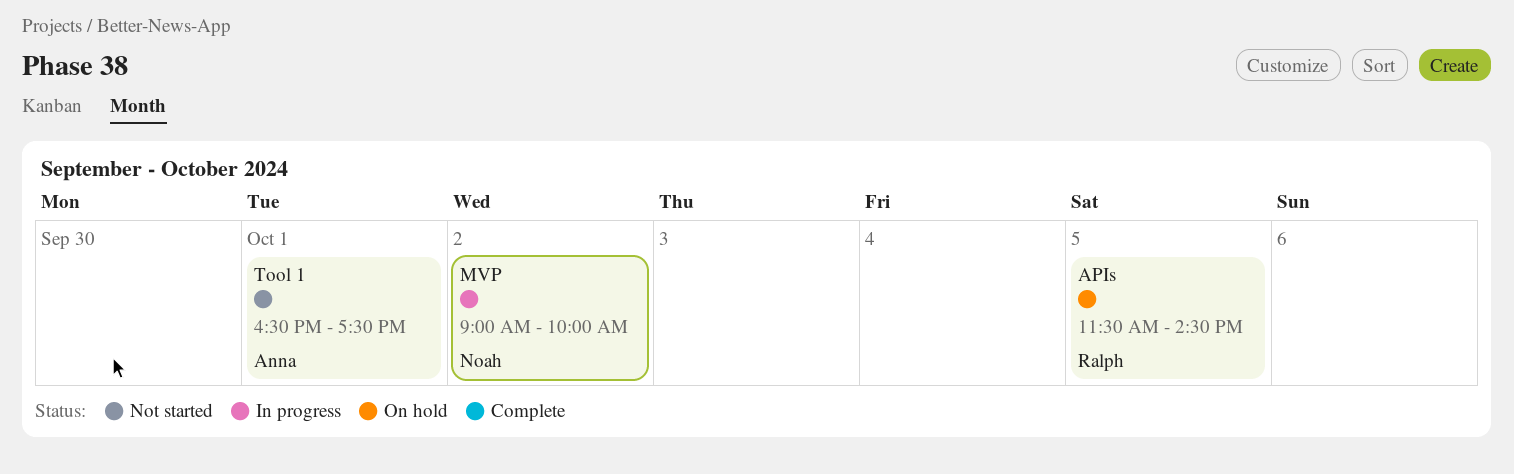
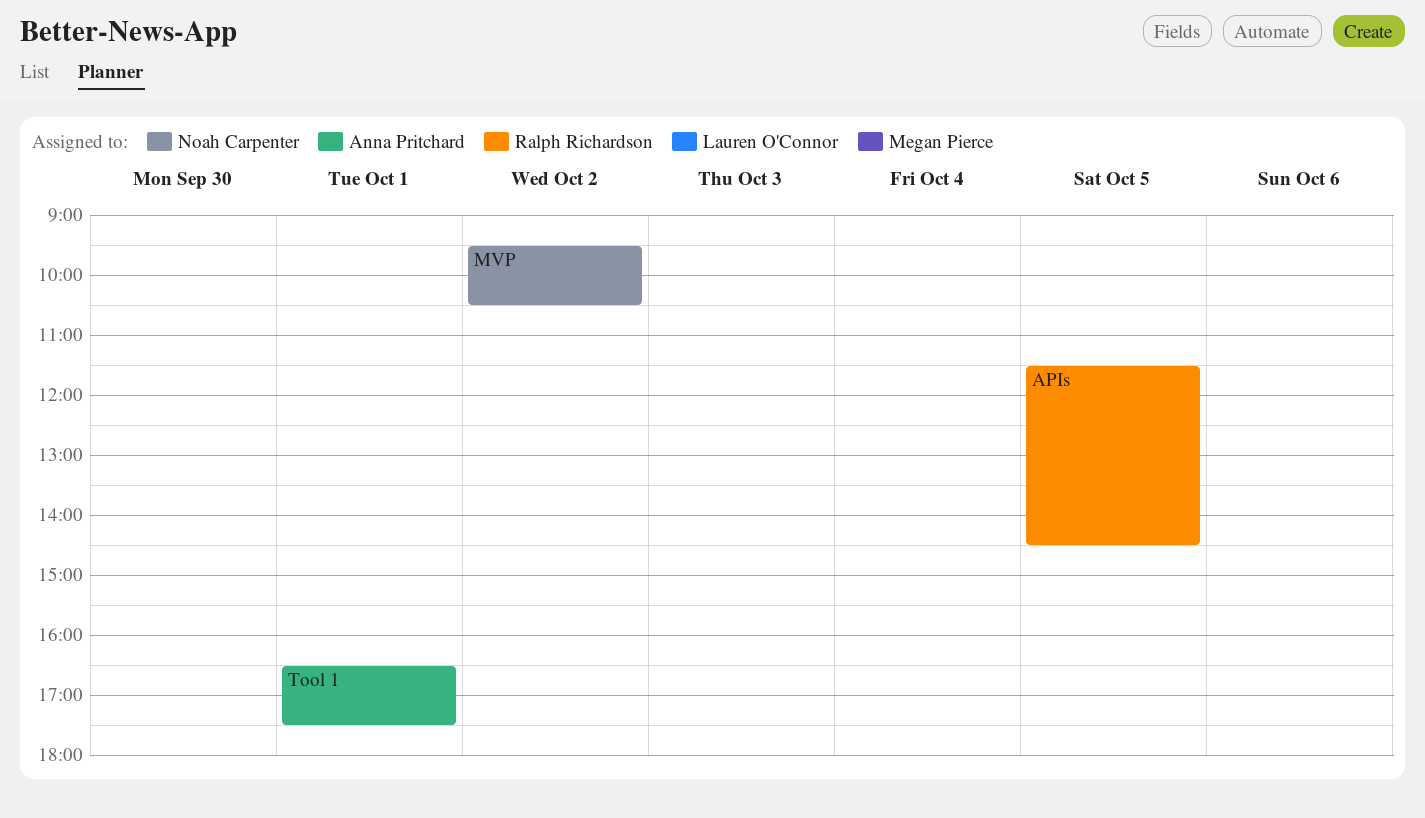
MVP, begins: 09:00 -> 09:30
MVP, ends: 10:00 -> 10:30

